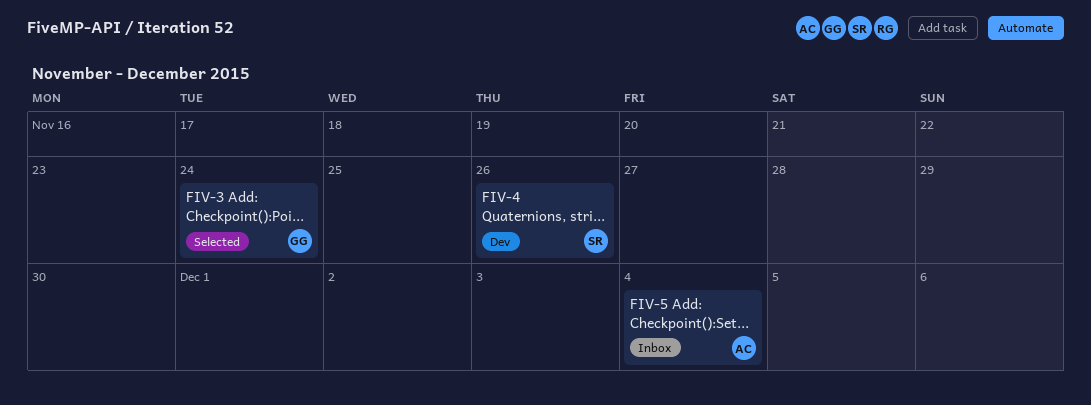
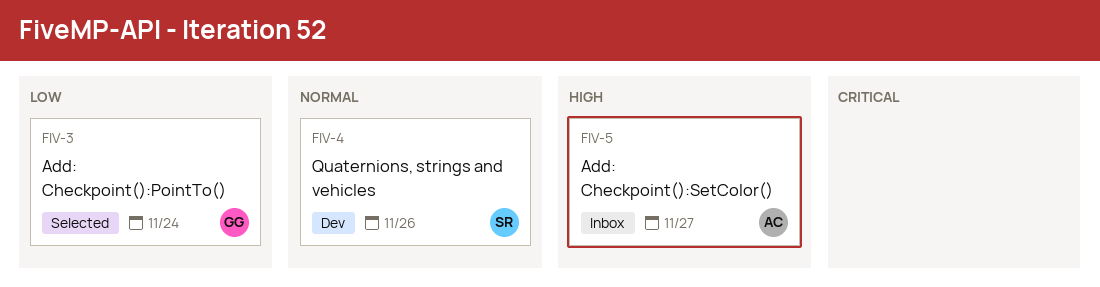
FIV-5, due: Dec 4 -> Nov 27

